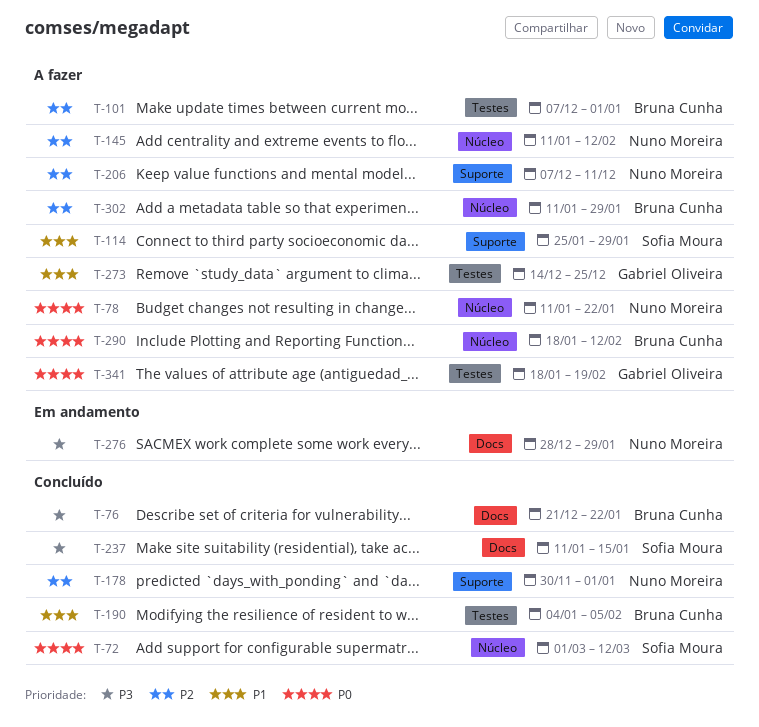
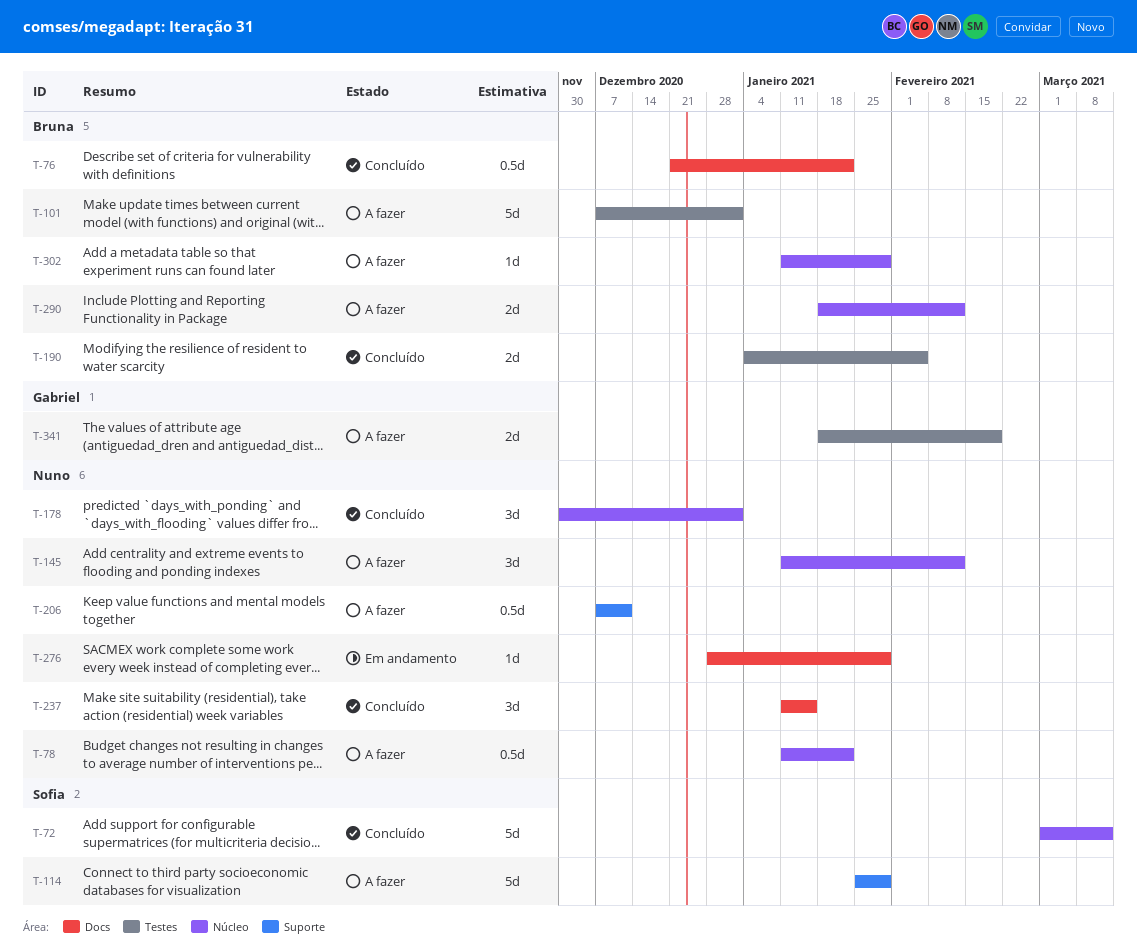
T-178, label: Suporte -> Núcleo
T-237, owner: Sofia Moura -> Nuno Moreira
T-273: present -> none

